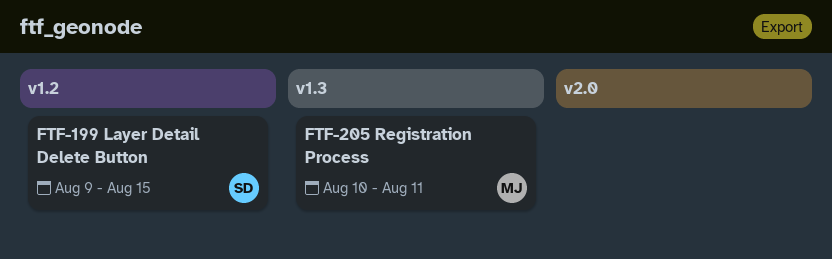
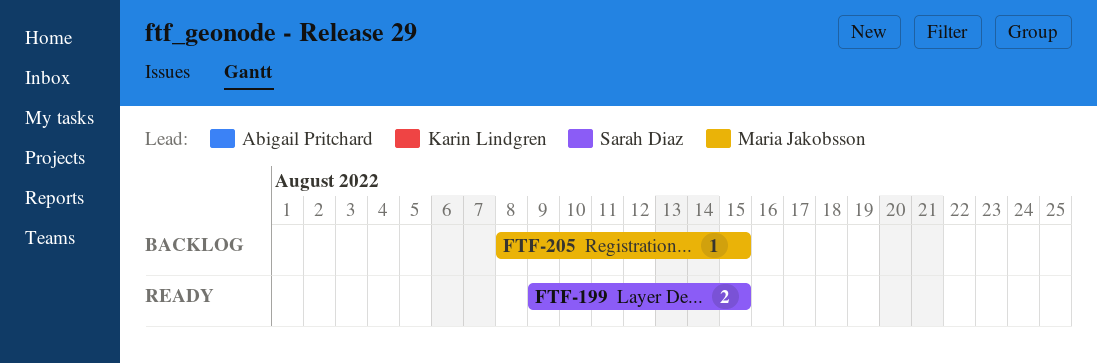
FTF-205, start: Aug 10 -> Aug 8
FTF-205, due: Aug 11 -> Aug 15

